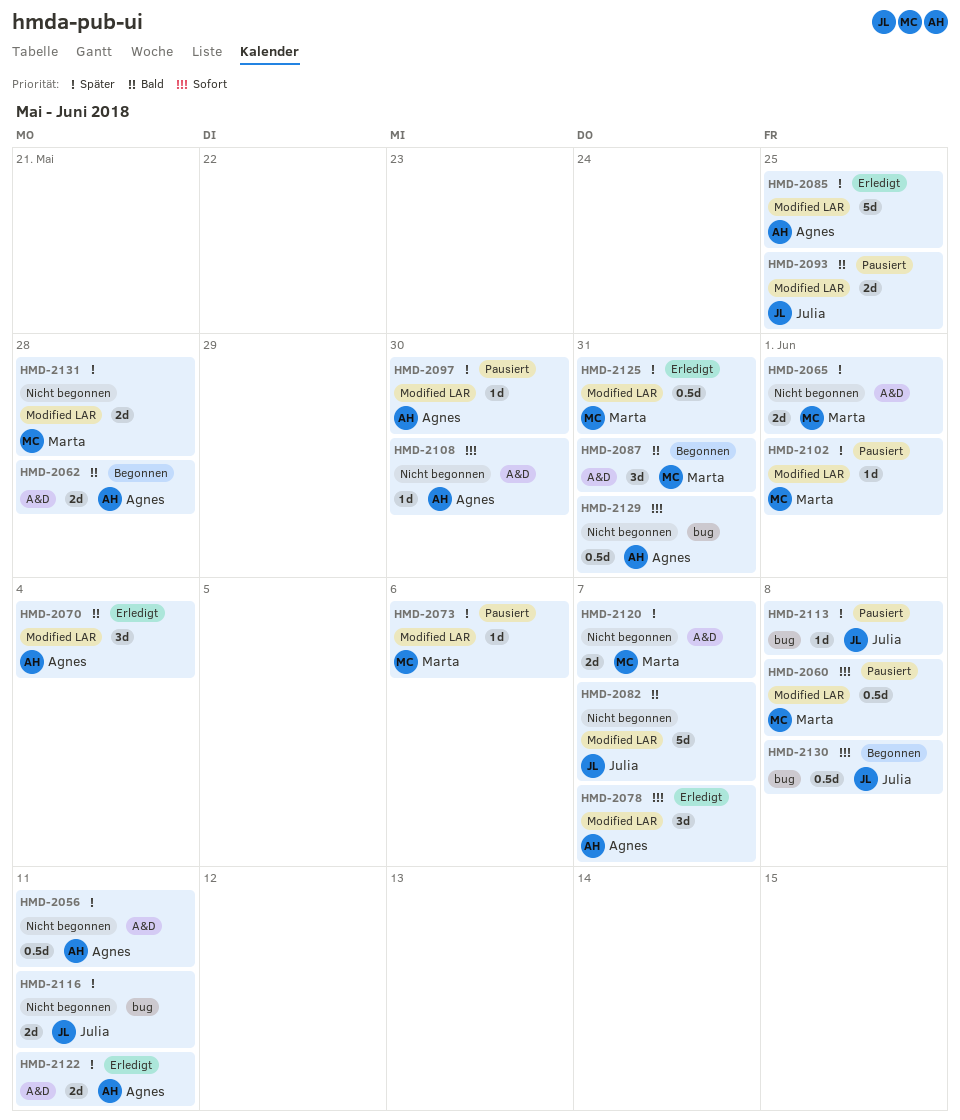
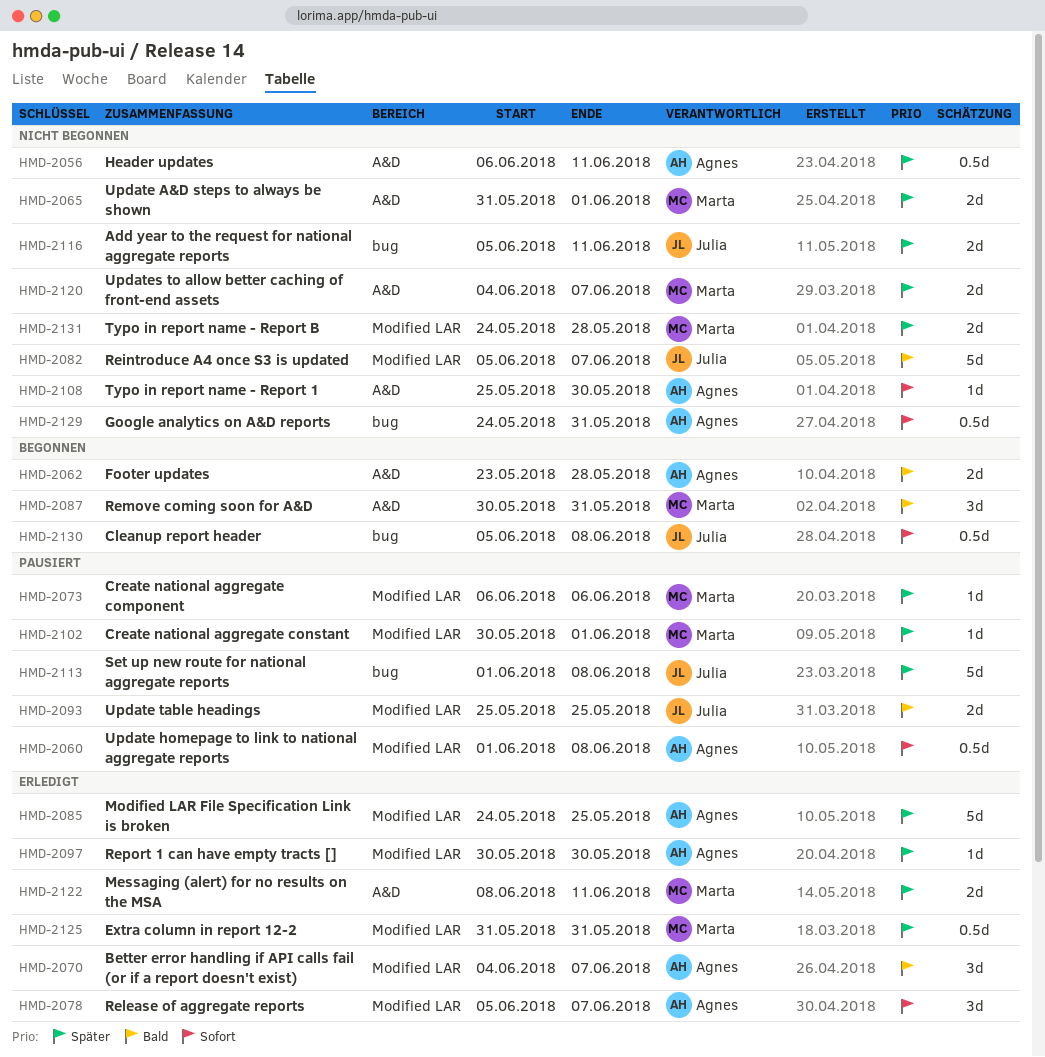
HMD-2060, owner: Marta -> Agnes
HMD-2070, due: Jun 4 -> Jun 7
HMD-2097, status: Pausiert -> Erledigt
HMD-2113, estimate: 1d -> 5d
HMD-2122, owner: Agnes -> Marta

